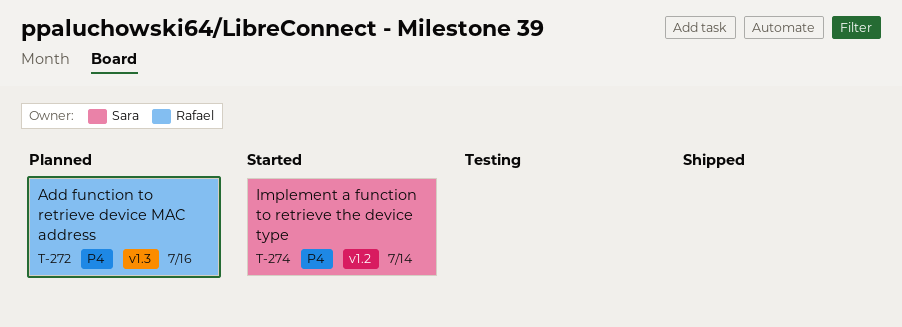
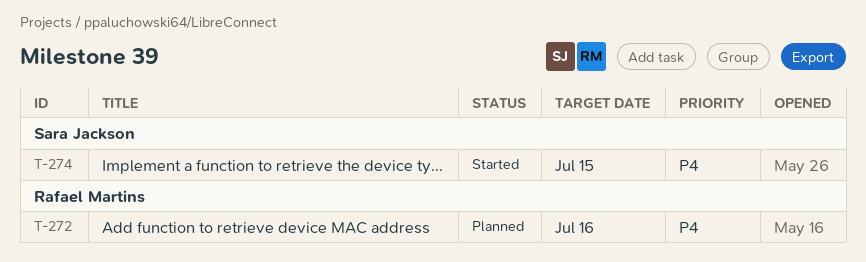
T-274, due: Jul 14 -> Jul 15

